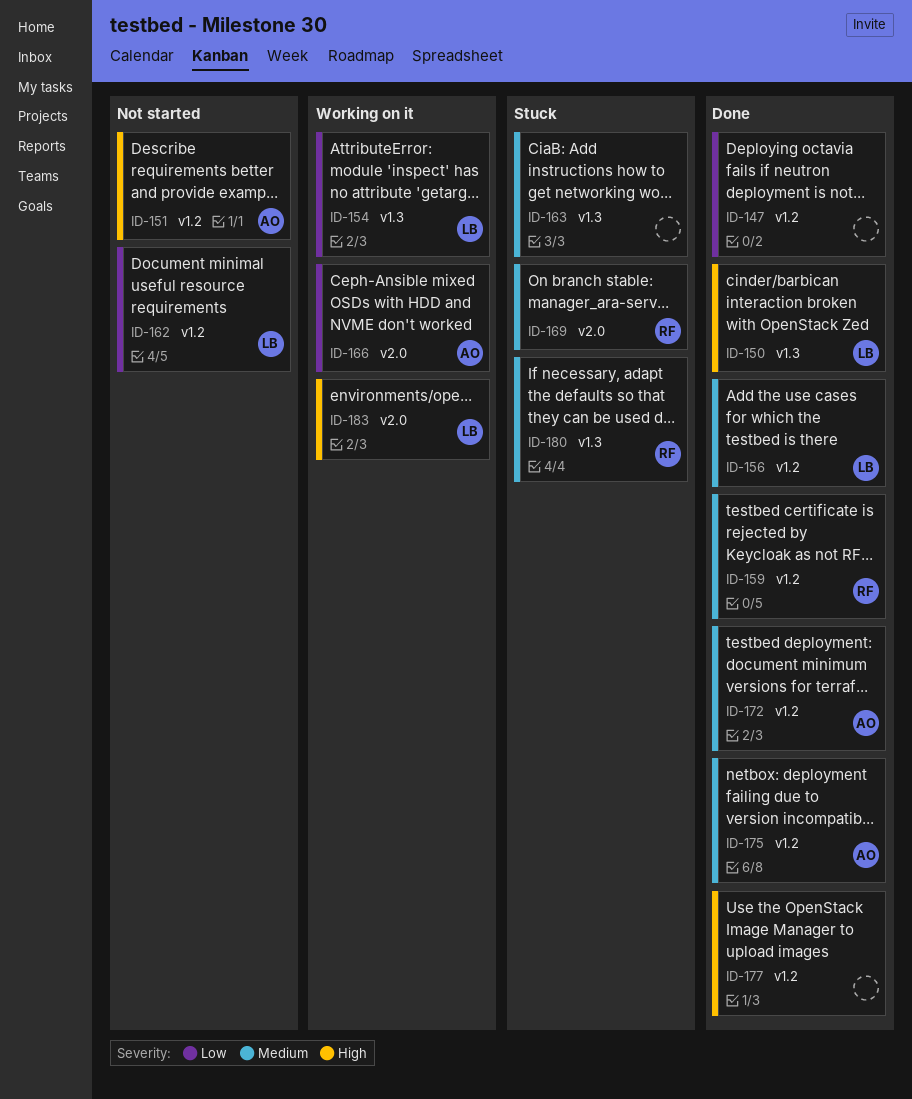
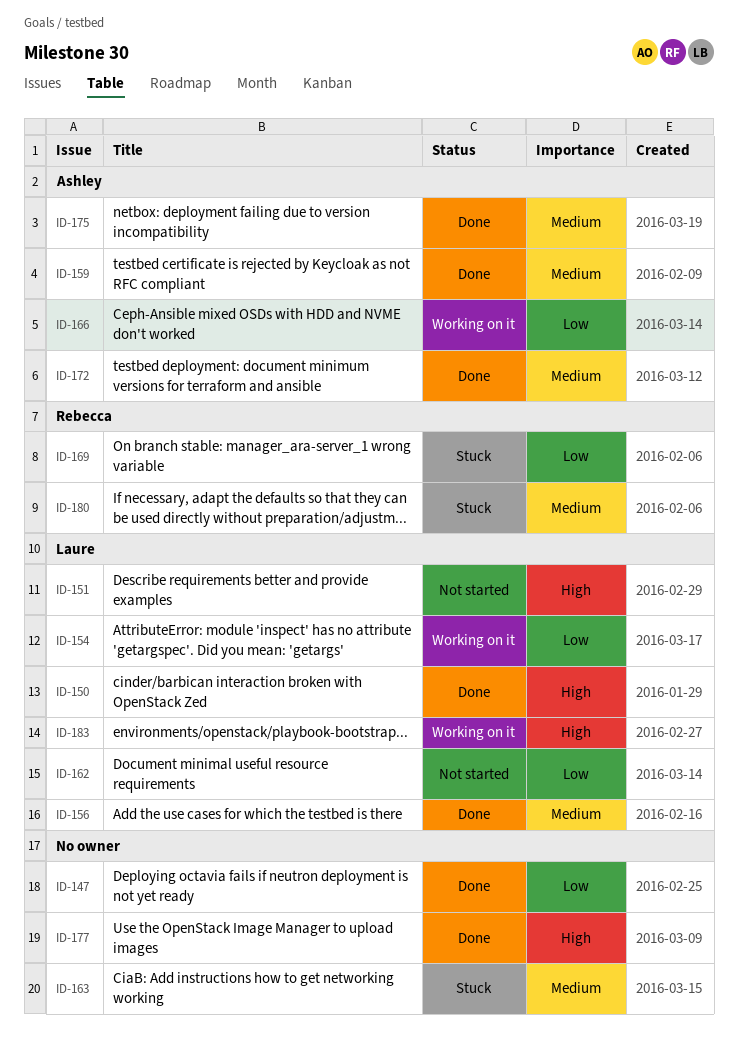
ID-151, owner: Ashley -> Laure
ID-159, owner: Rebecca -> Ashley
ID-169, priority: Medium -> Low

